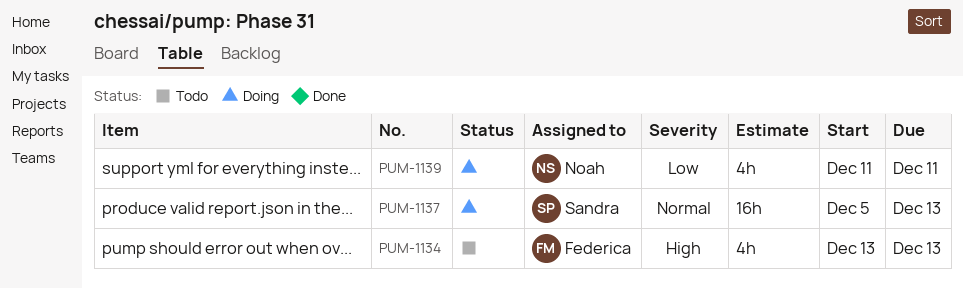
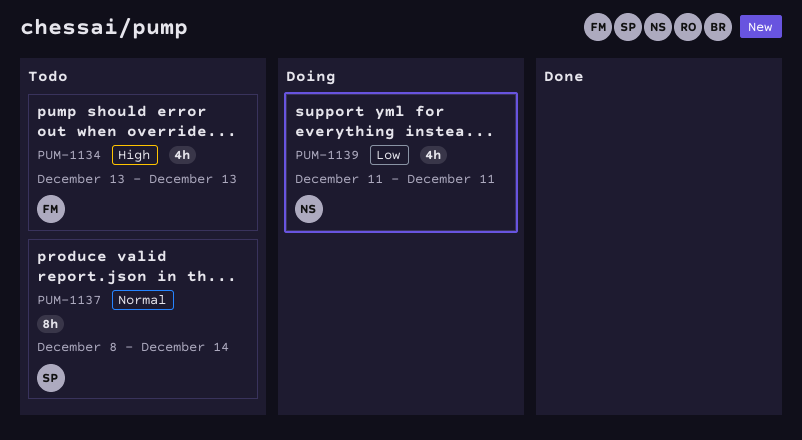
PUM-1137, status: Doing -> Todo
PUM-1137, estimate: 16h -> 8h
PUM-1137, start: Dec 5 -> Dec 8
PUM-1137, due: Dec 13 -> Dec 14

